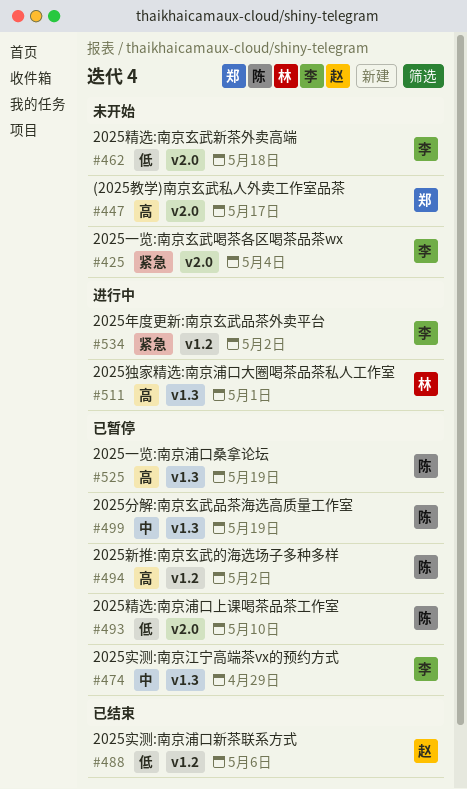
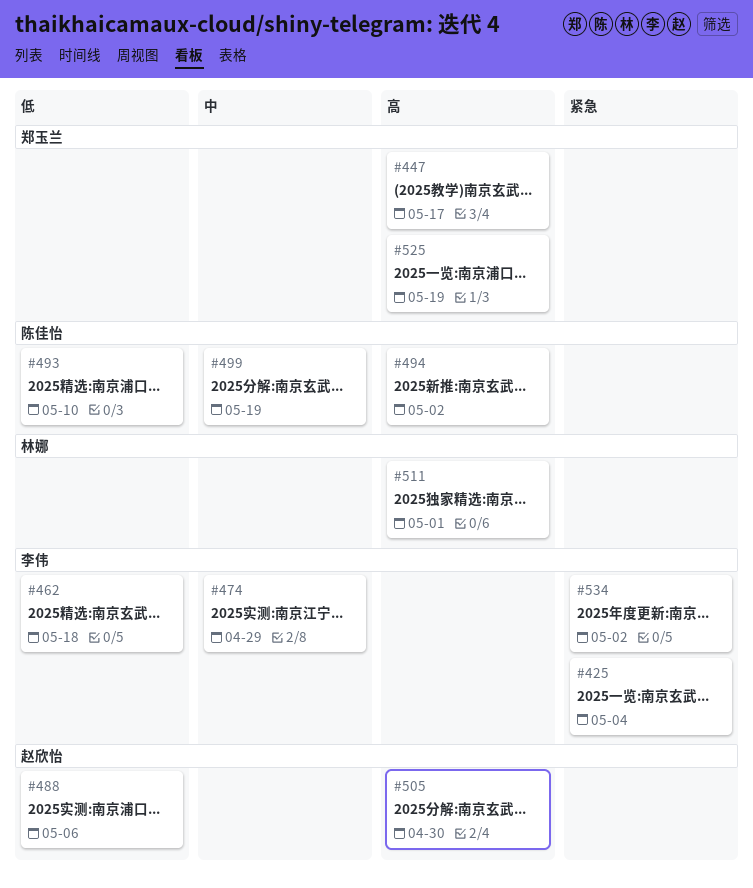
#505: none -> present
#525, owner: 陈佳怡 -> 郑玉兰

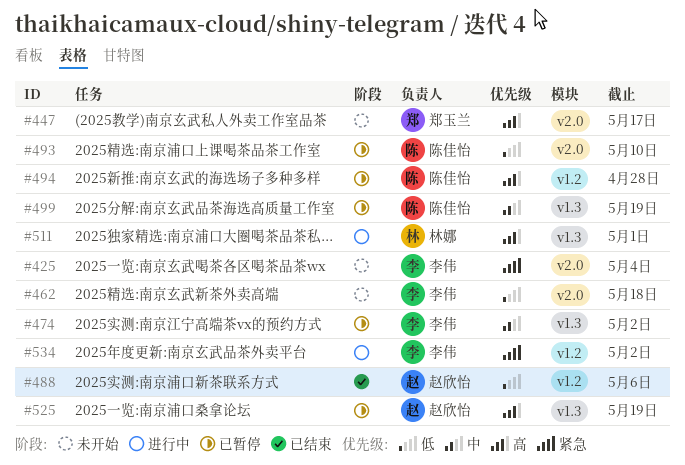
#474, due: Apr 29 -> May 2
#494, due: May 2 -> Apr 28
#505: present -> none
#525, owner: 郑玉兰 -> 赵欣怡

